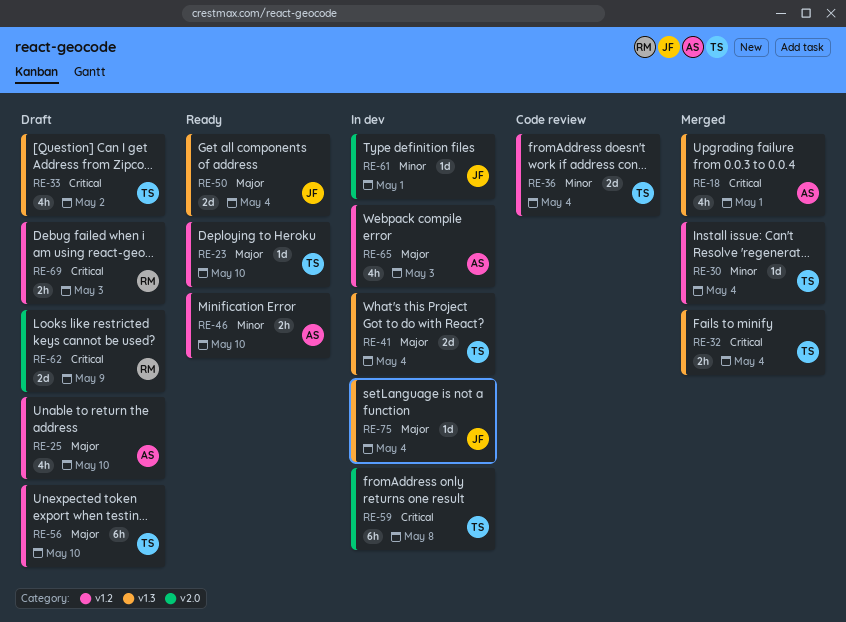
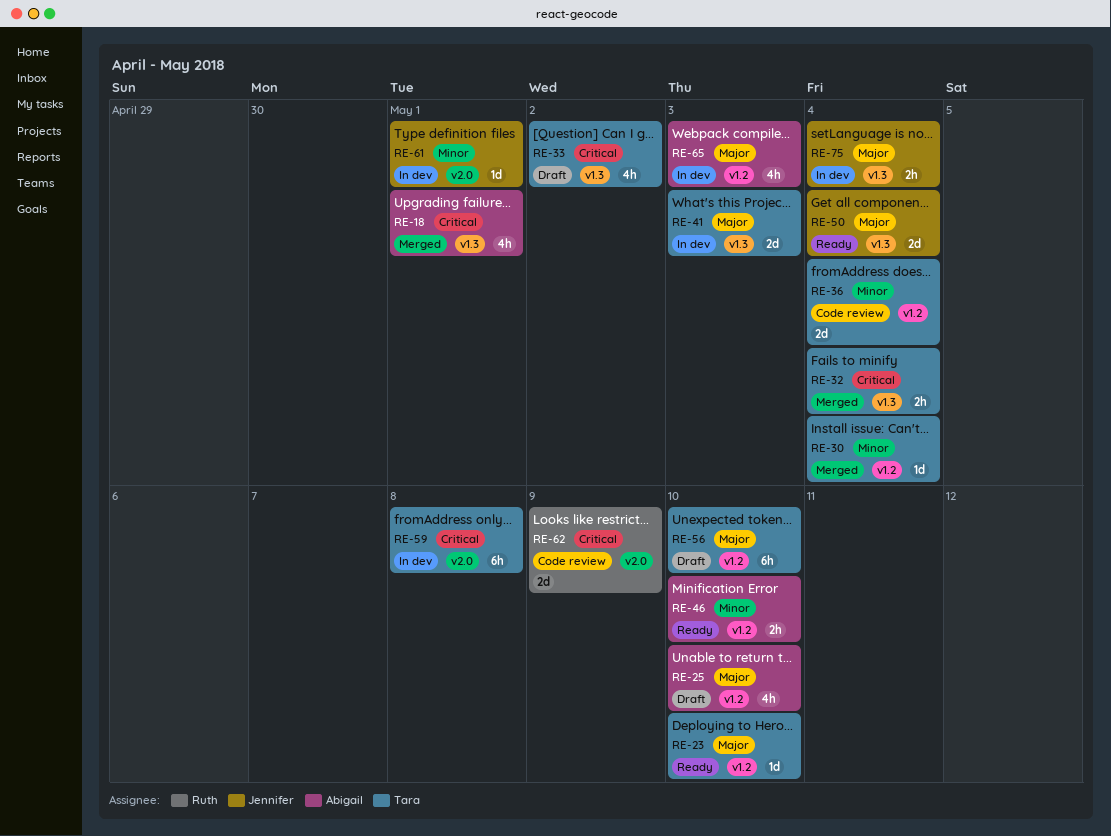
RE-41, due: May 4 -> May 3
RE-62, status: Draft -> Code review
RE-69: present -> none
RE-75, estimate: 1d -> 2h

